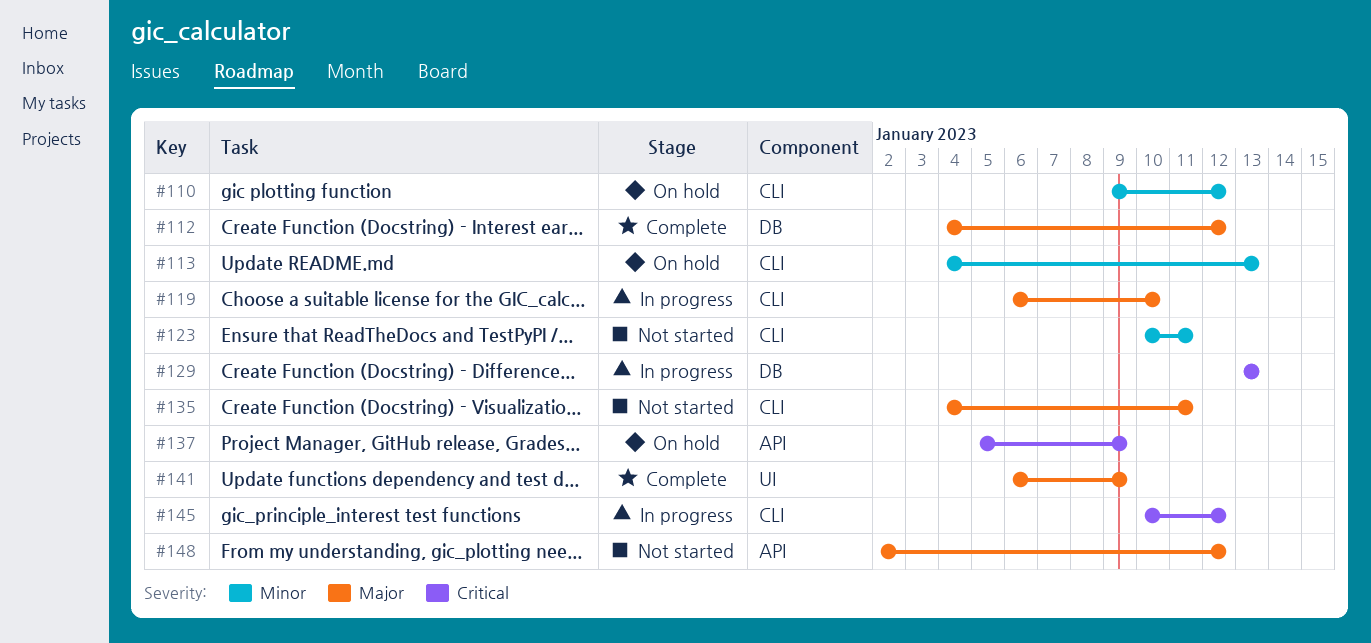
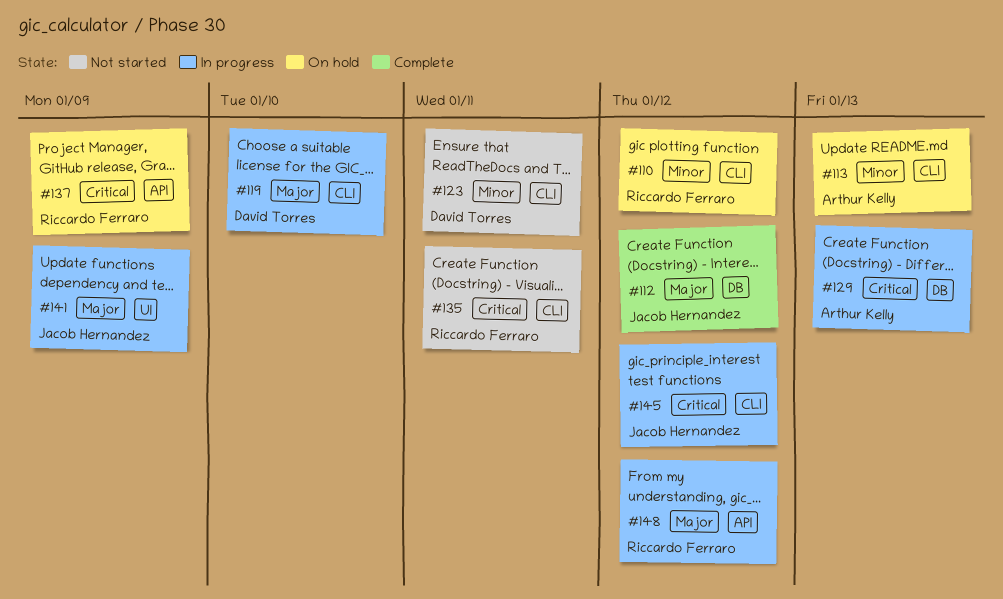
#135, priority: Major -> Critical
#141, status: Complete -> In progress
#148, status: Not started -> In progress

